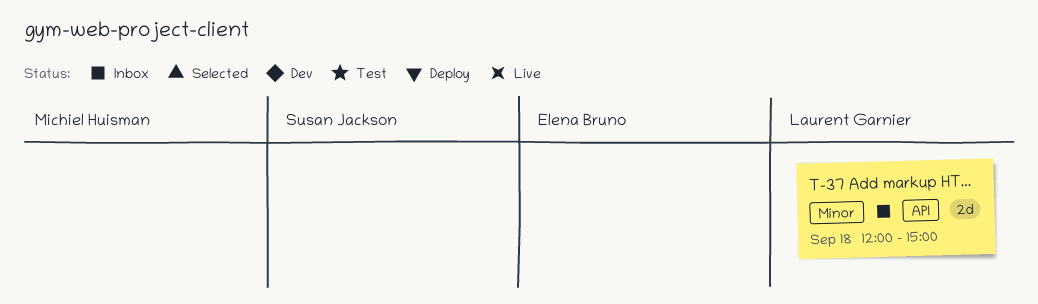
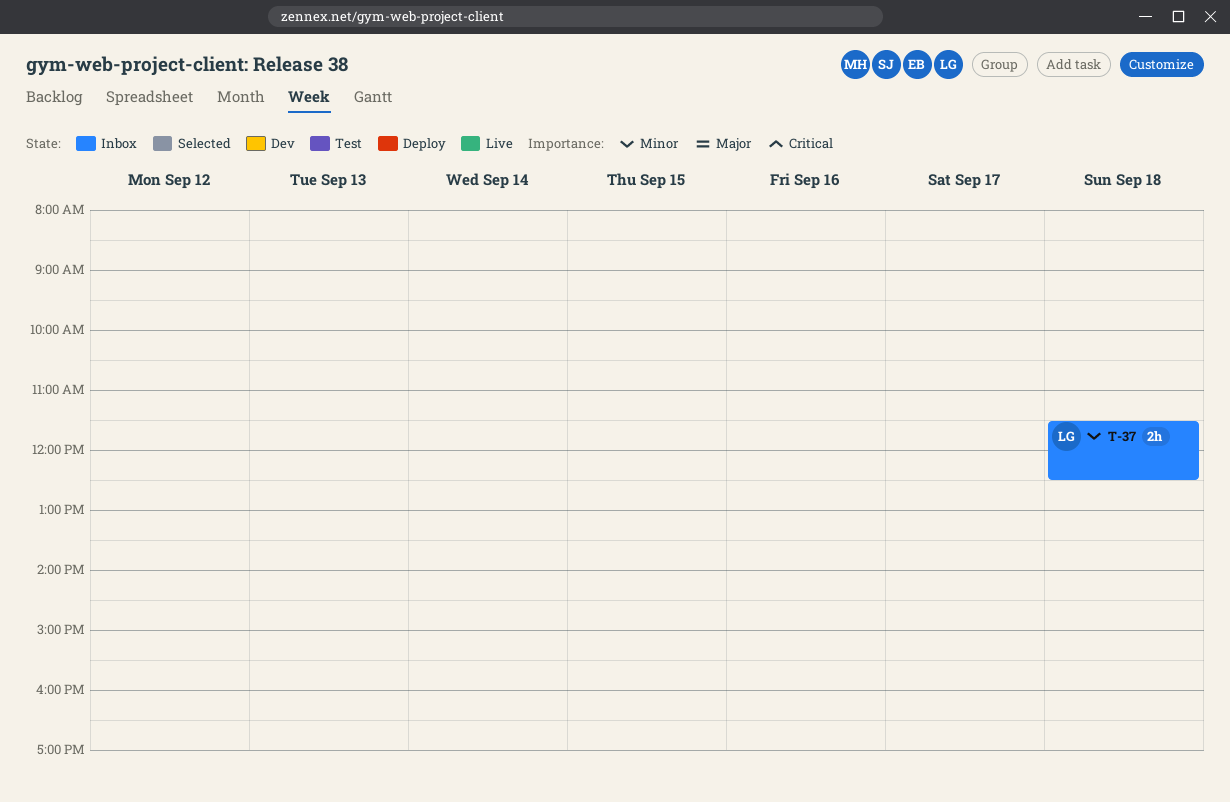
T-37, estimate: 2d -> 2h
T-37, begins: 12:00 -> 11:30
T-37, ends: 15:00 -> 12:30

